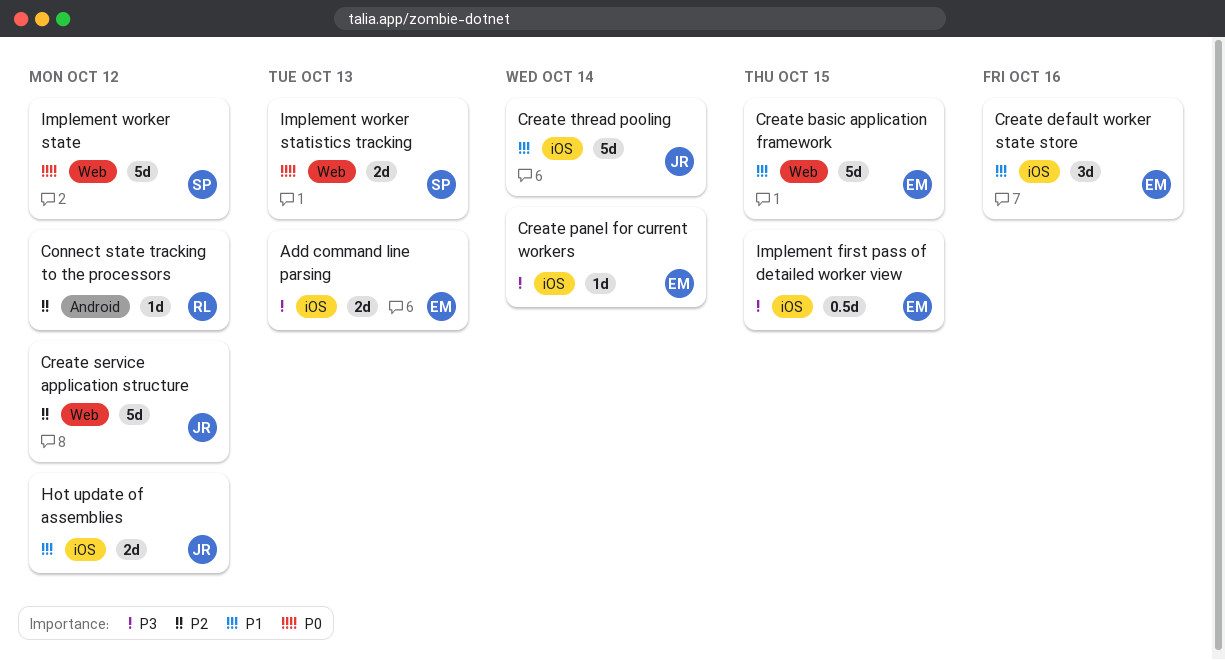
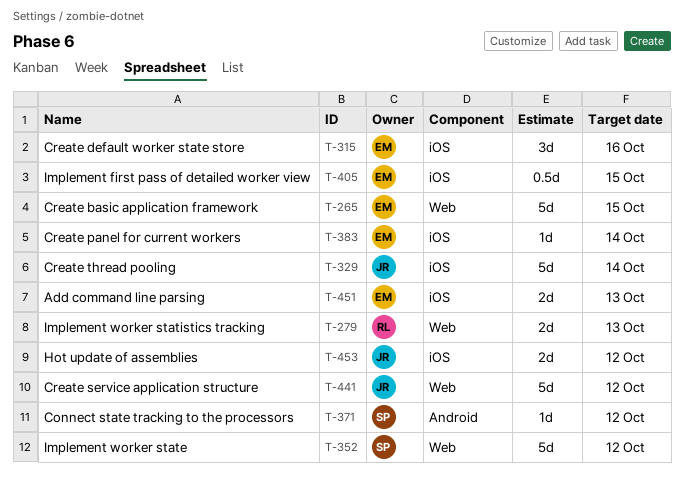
Connect state tracking to the processors, owner: RL -> SP
Implement worker statistics tracking, owner: SP -> RL

